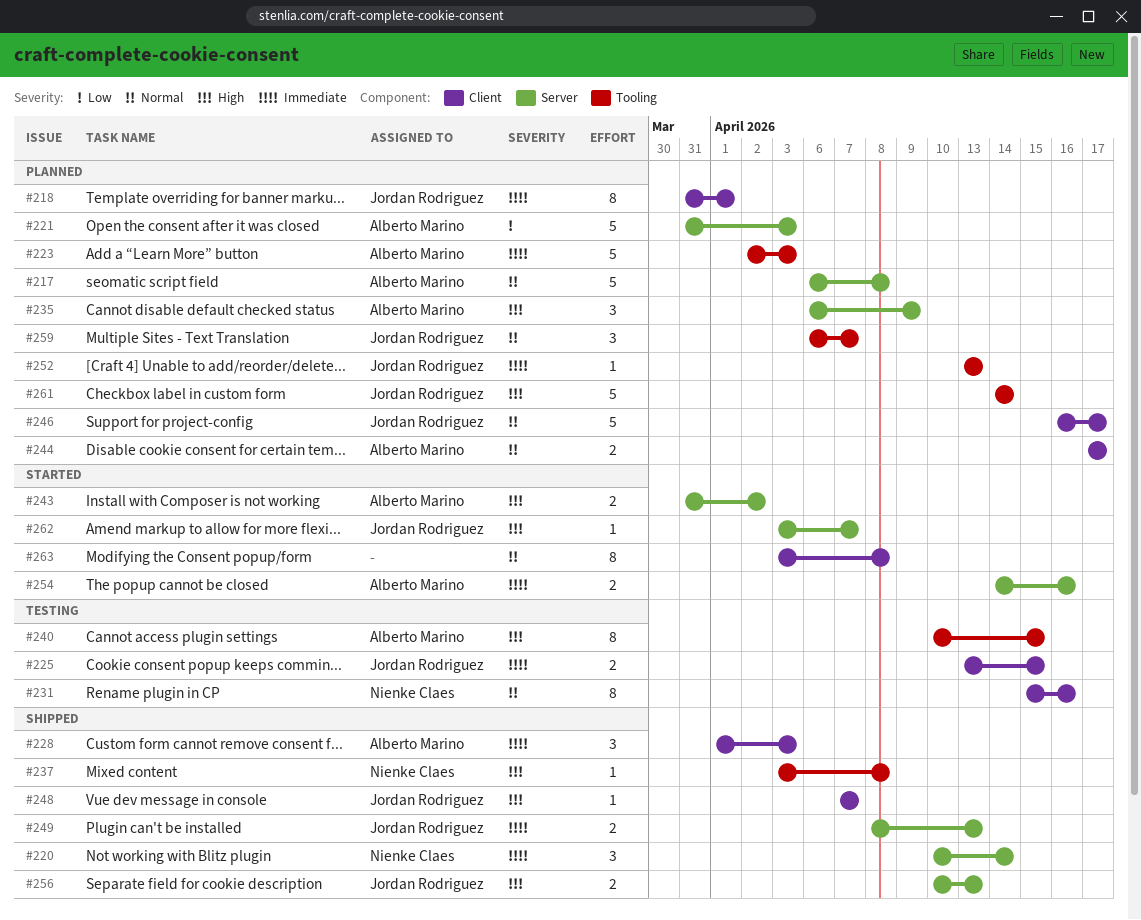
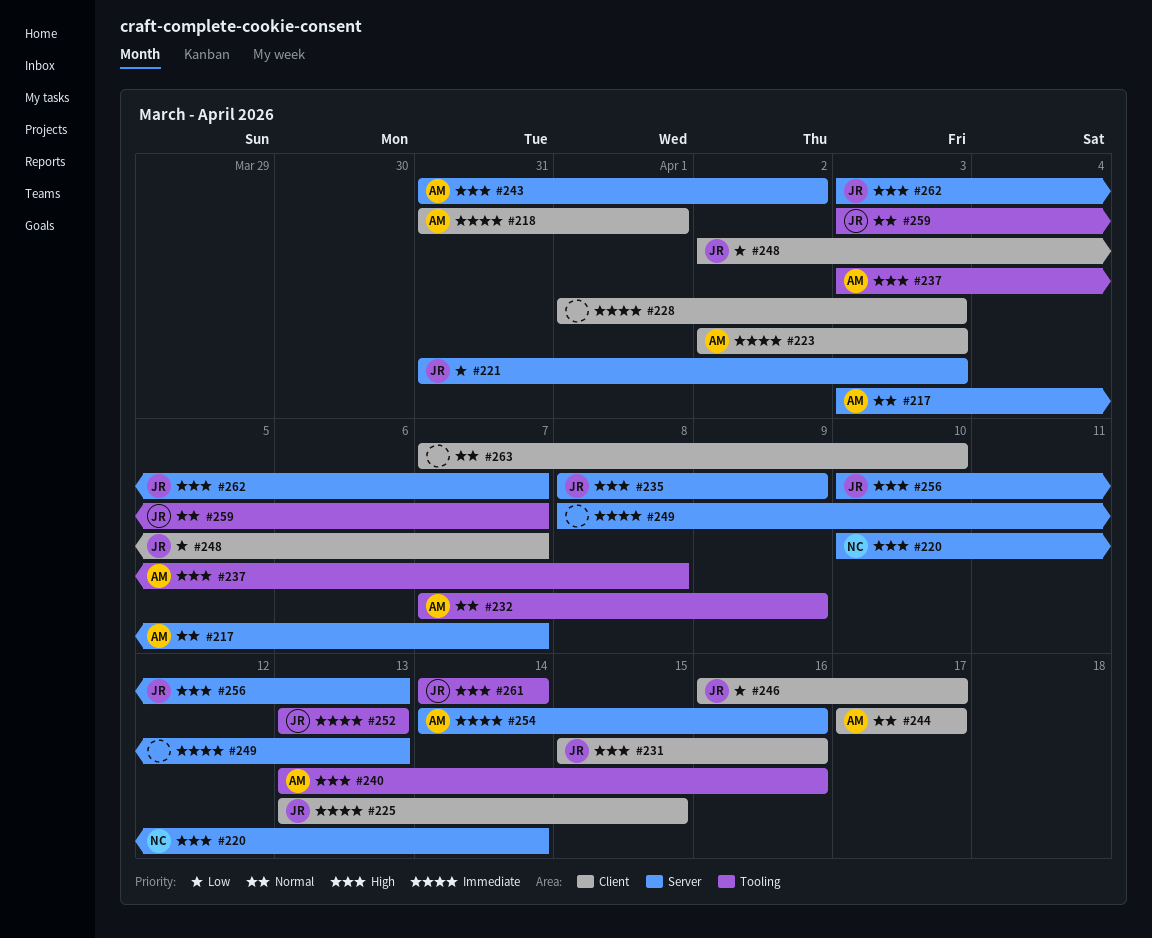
#217, start: Apr 6 -> Apr 3
#217, due: Apr 8 -> Apr 7
#218, owner: Jordan Rodriguez -> Alberto Marino
#220, priority: Immediate -> High
#221, owner: Alberto Marino -> Jordan Rodriguez
#223, label: Tooling -> Client
#228, owner: Alberto Marino -> none
#231, owner: Nienke Claes -> Jordan Rodriguez
#231, priority: Normal -> High
#232: none -> present
#235, owner: Alberto Marino -> Jordan Rodriguez
#235, start: Apr 6 -> Apr 8
#237, owner: Nienke Claes -> Alberto Marino
#240, start: Apr 10 -> Apr 13
#240, due: Apr 15 -> Apr 16
#246, priority: Normal -> Low
#248, priority: High -> Low
#248, start: Apr 7 -> Apr 2
#249, owner: Jordan Rodriguez -> none
#259, start: Apr 6 -> Apr 3
#263, start: Apr 3 -> Apr 7
#263, due: Apr 8 -> Apr 10

